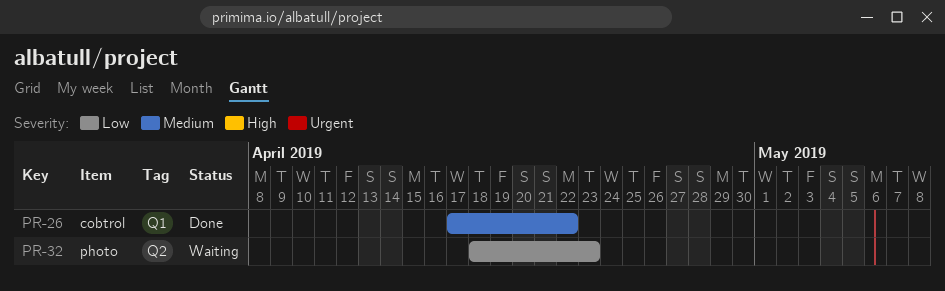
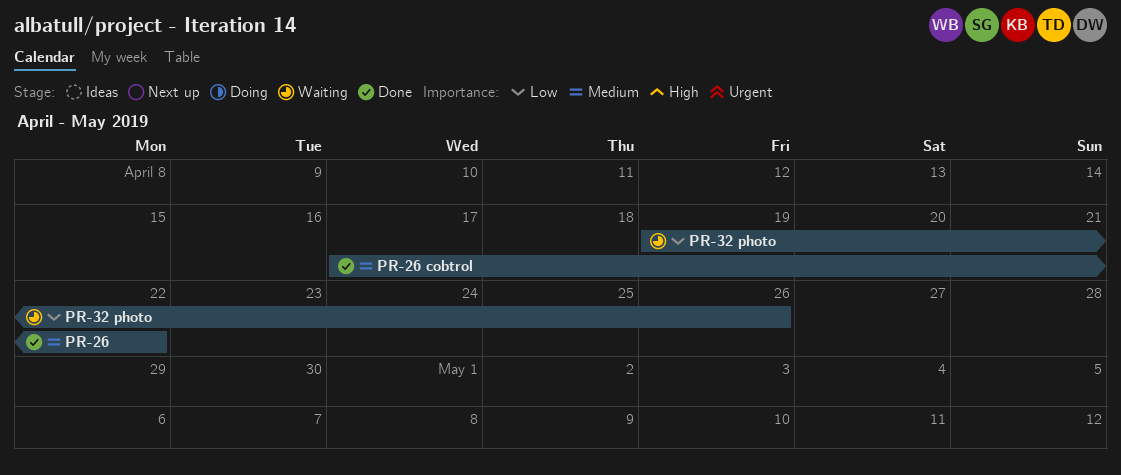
PR-32, start: Apr 18 -> Apr 19
PR-32, due: Apr 23 -> Apr 26

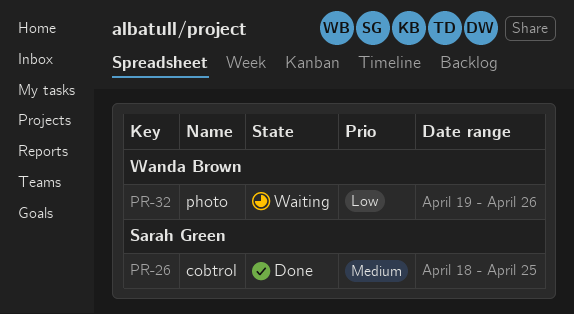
PR-26, start: Apr 17 -> Apr 18
PR-26, due: Apr 22 -> Apr 25

